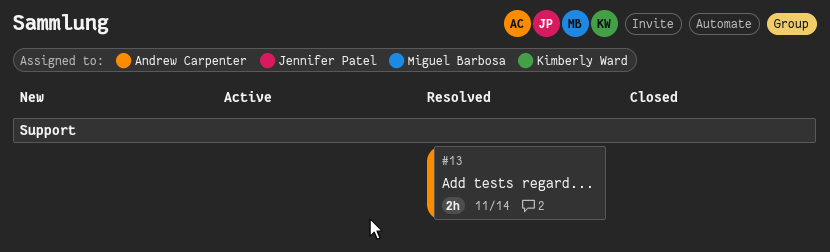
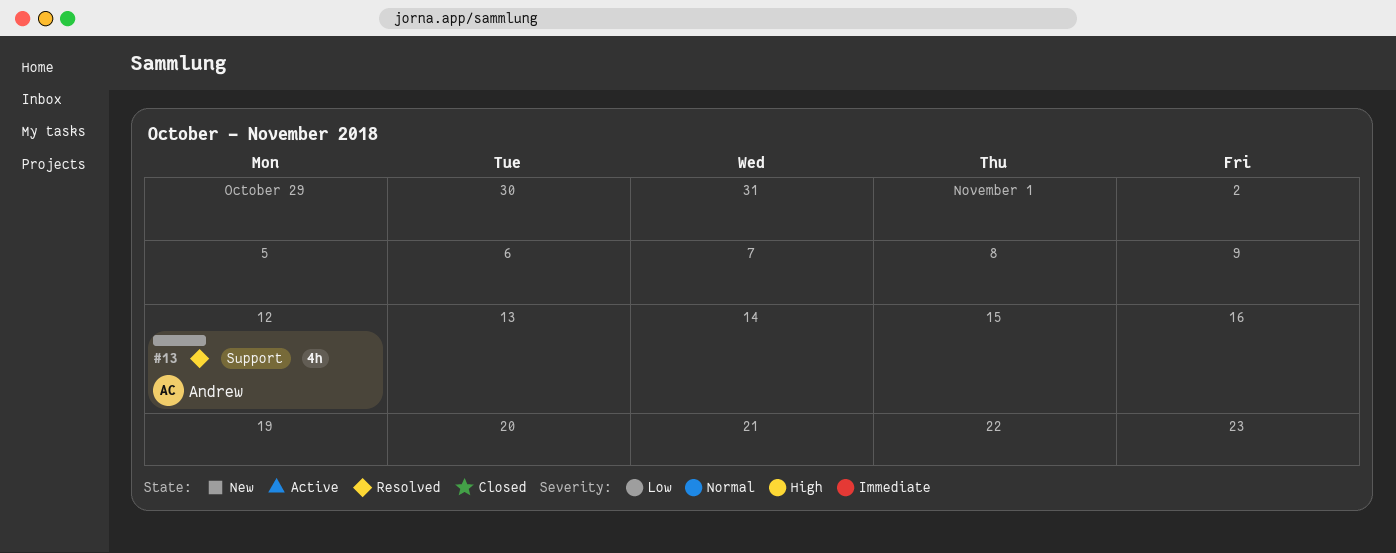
#13, estimate: 2h -> 4h
#13, due: Nov 14 -> Nov 12

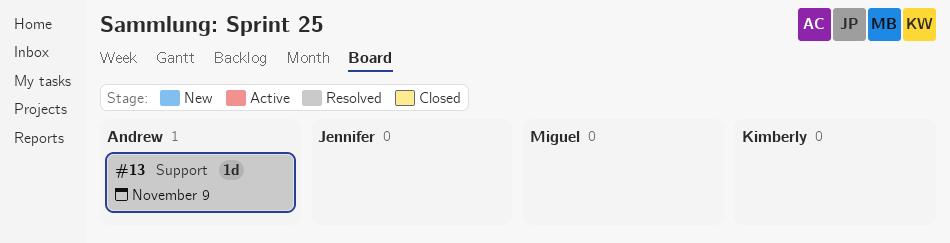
#13, estimate: 4h -> 1d
#13, due: Nov 12 -> Nov 9

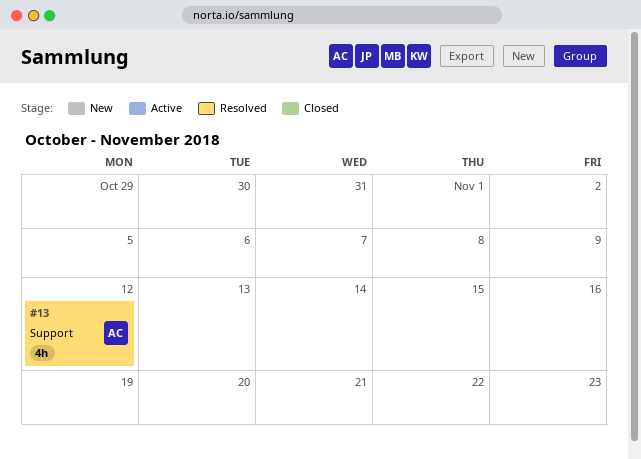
#13, estimate: 1d -> 4h
#13, due: Nov 9 -> Nov 12

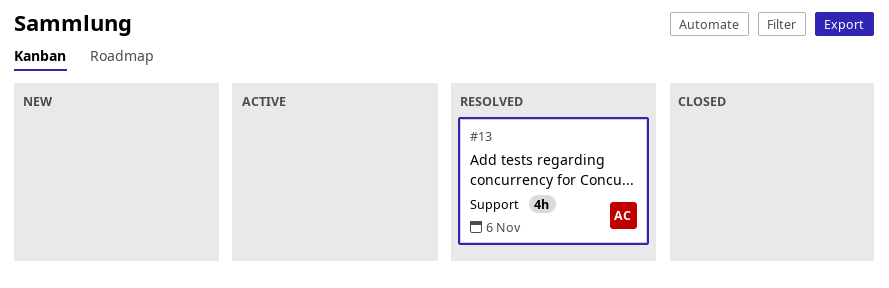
#13, due: Nov 12 -> Nov 6

